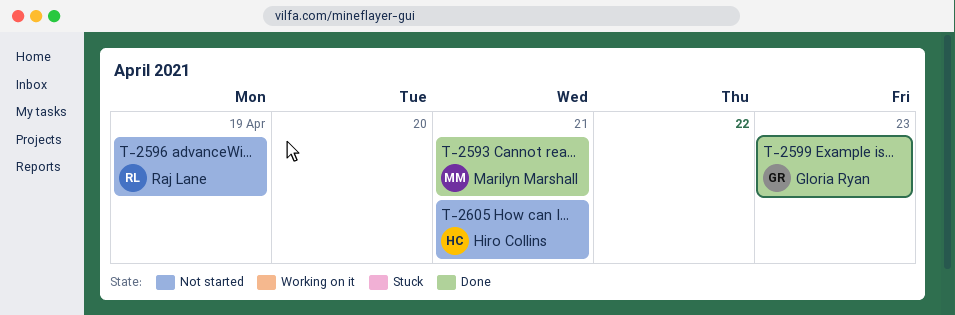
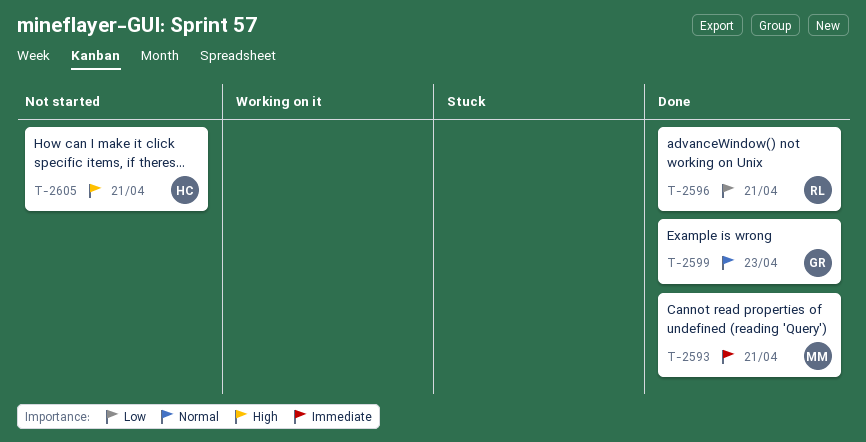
T-2596, status: Not started -> Done
T-2596, due: Apr 19 -> Apr 21

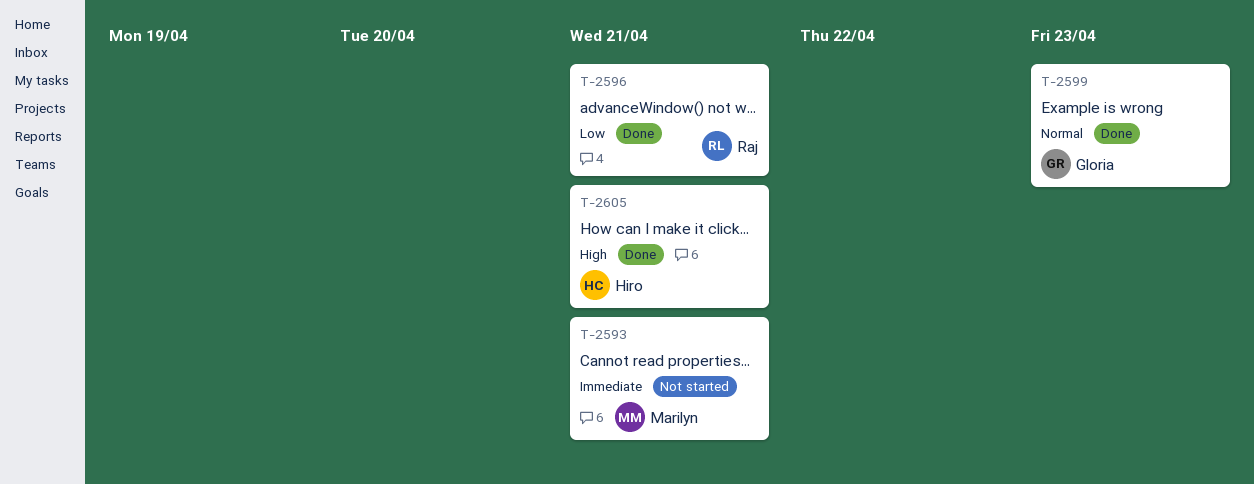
T-2593, status: Done -> Not started
T-2605, status: Not started -> Done

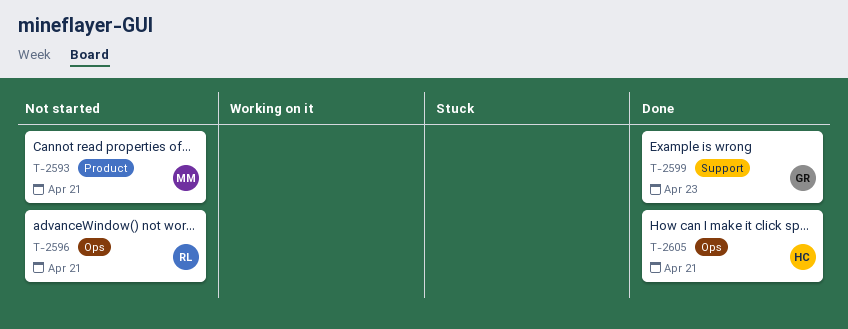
T-2596, status: Done -> Not started

